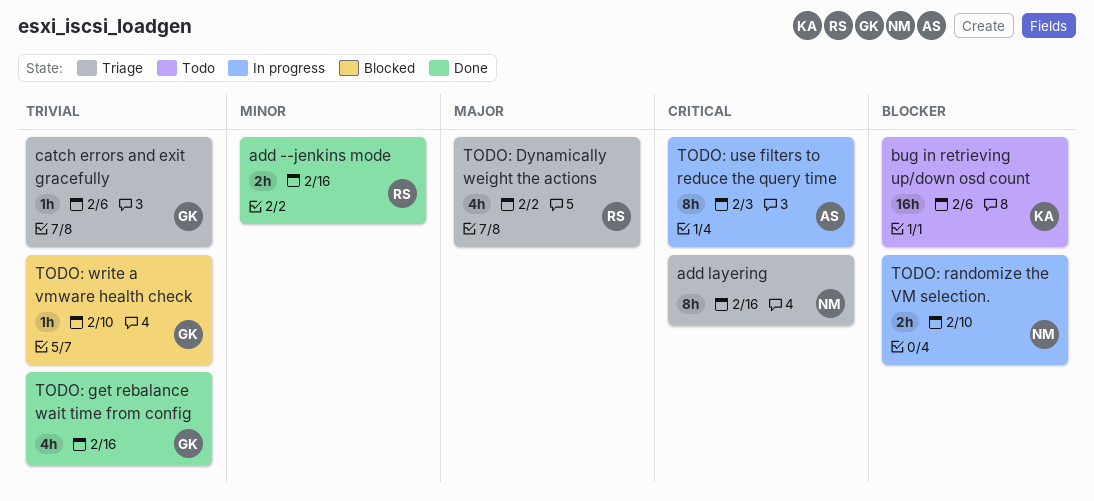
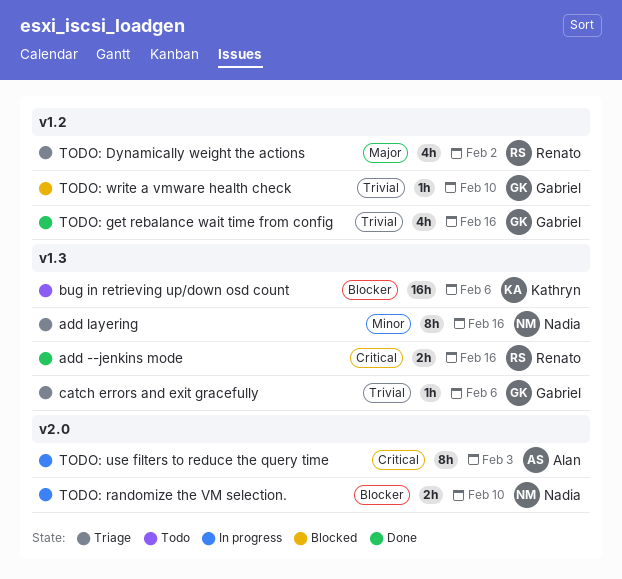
add --jenkins mode, priority: Minor -> Critical
add layering, priority: Critical -> Minor

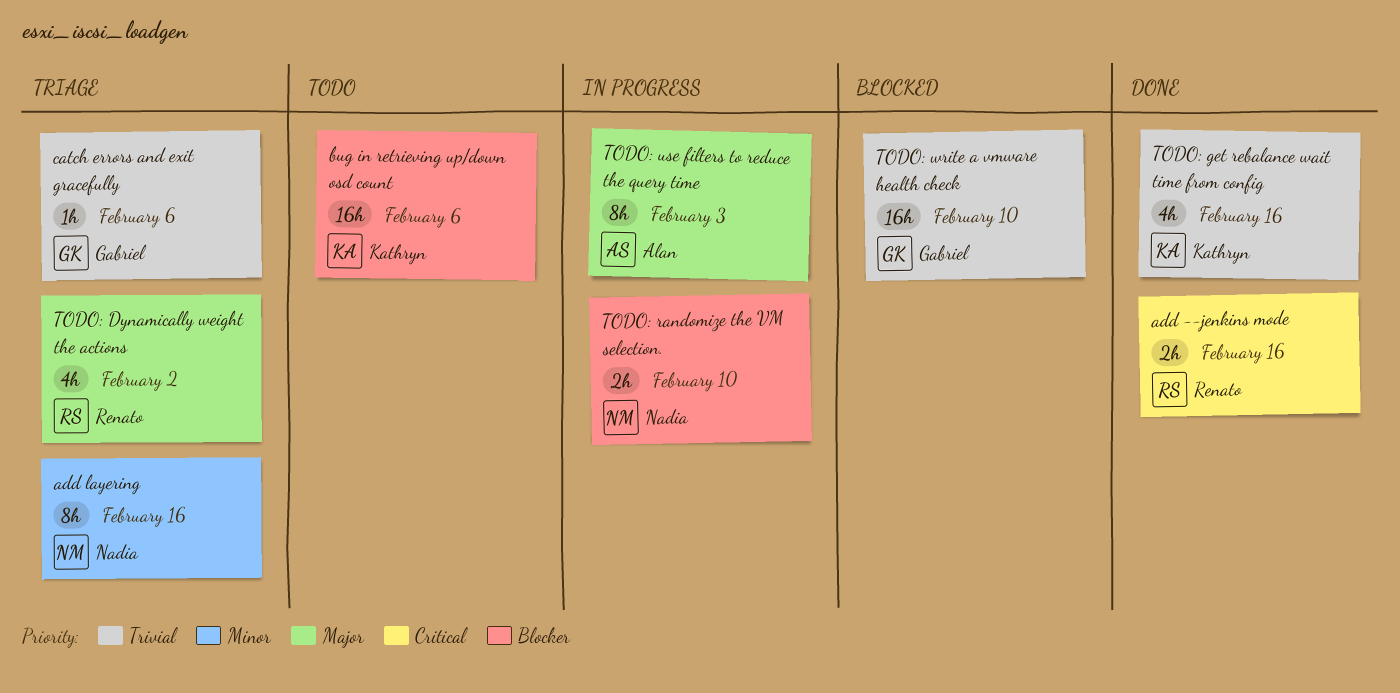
TODO: get rebalance wait time from config, owner: Gabriel -> Kathryn
TODO: use filters to reduce the query time, priority: Critical -> Major
TODO: write a vmware health check, estimate: 1h -> 16h

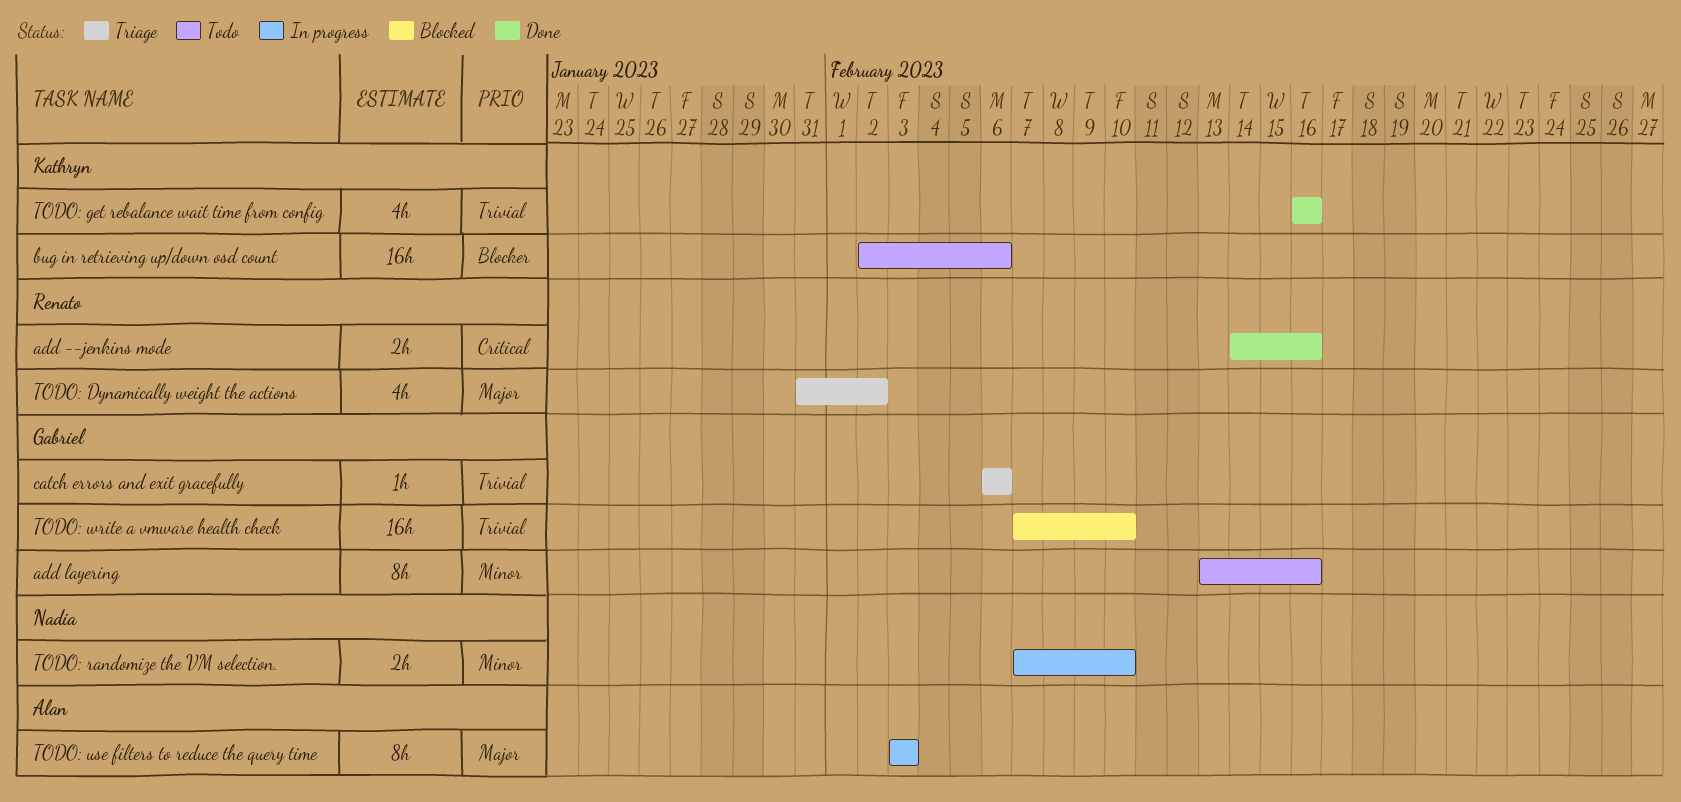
add layering, status: Triage -> Todo
add layering, owner: Nadia -> Gabriel
TODO: randomize the VM selection., priority: Blocker -> Minor

